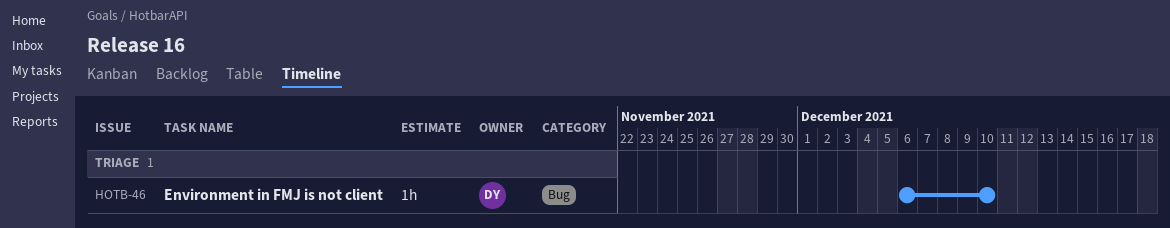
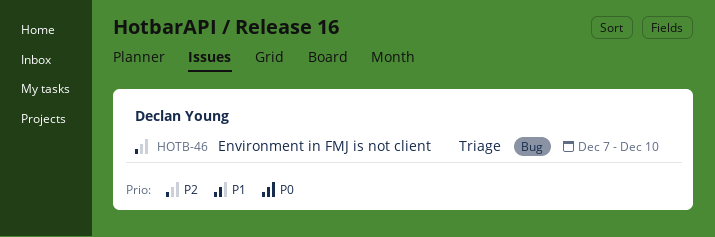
HOTB-46, start: Dec 6 -> Dec 7

